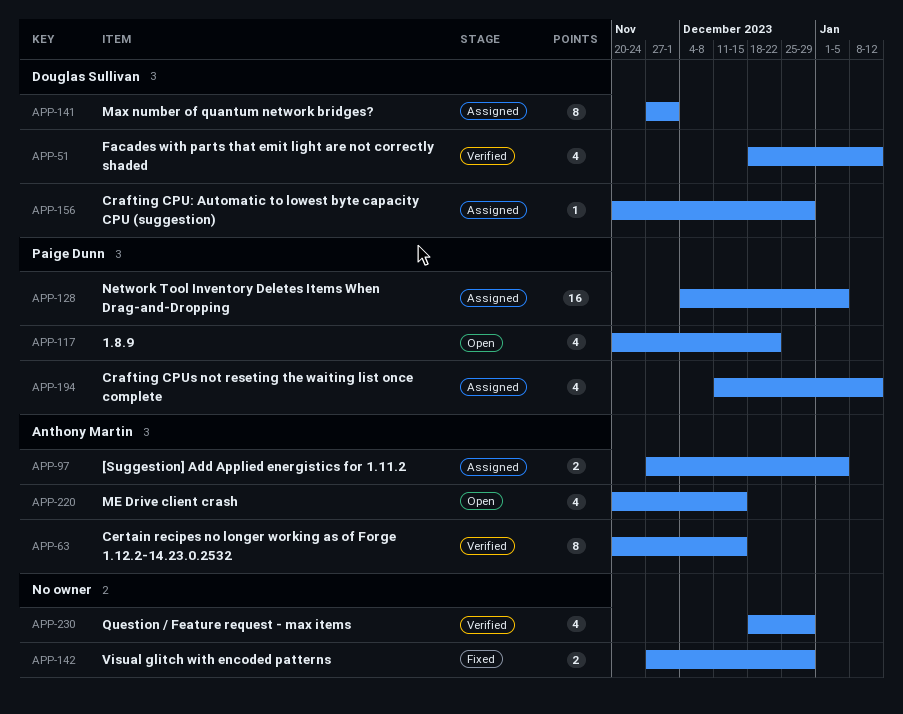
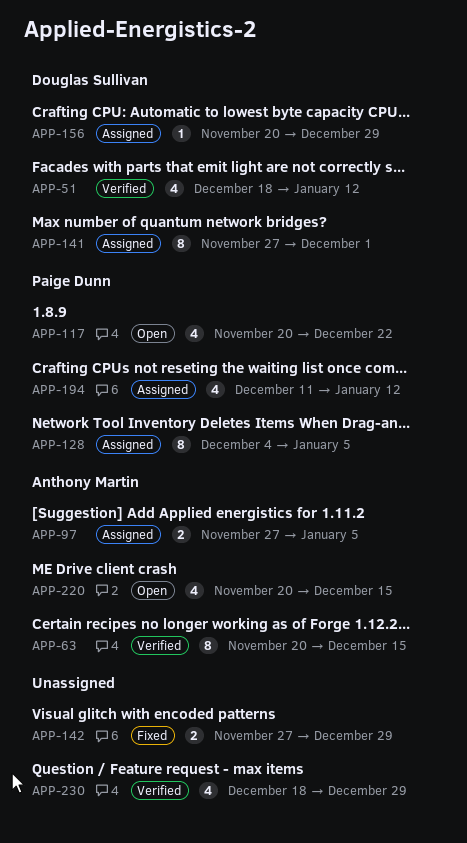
APP-128, estimate: 16 -> 8

